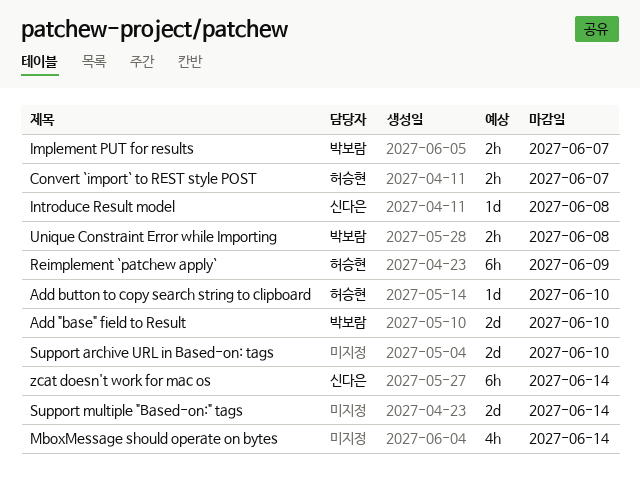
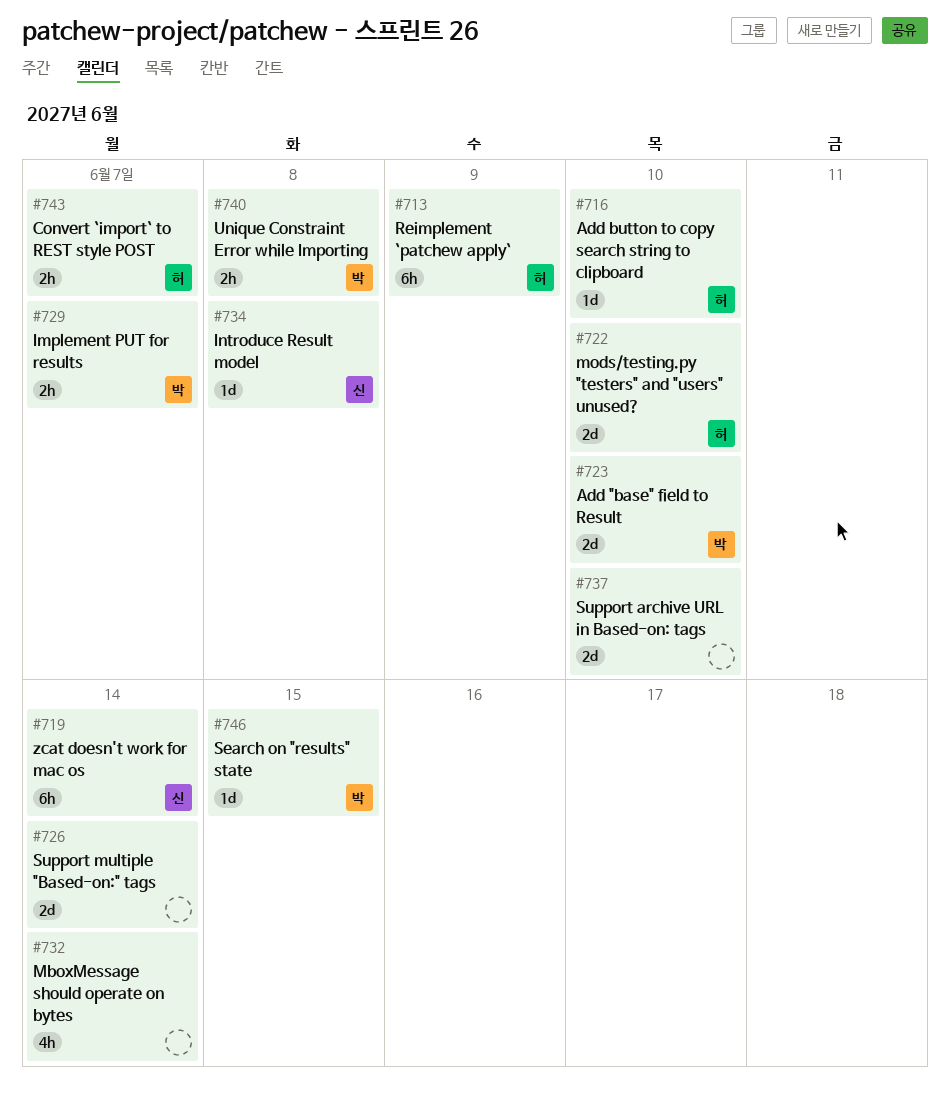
mods/testing.py "testers" and "users" unused?: none -> present
Search on "results" state: none -> present

